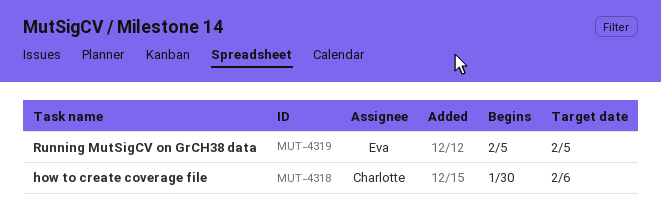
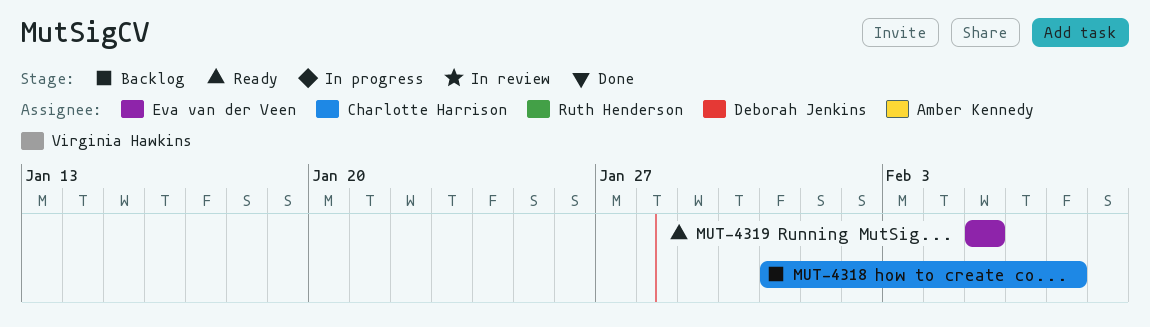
MUT-4318, start: Jan 30 -> Jan 31
MUT-4318, due: Feb 6 -> Feb 7

